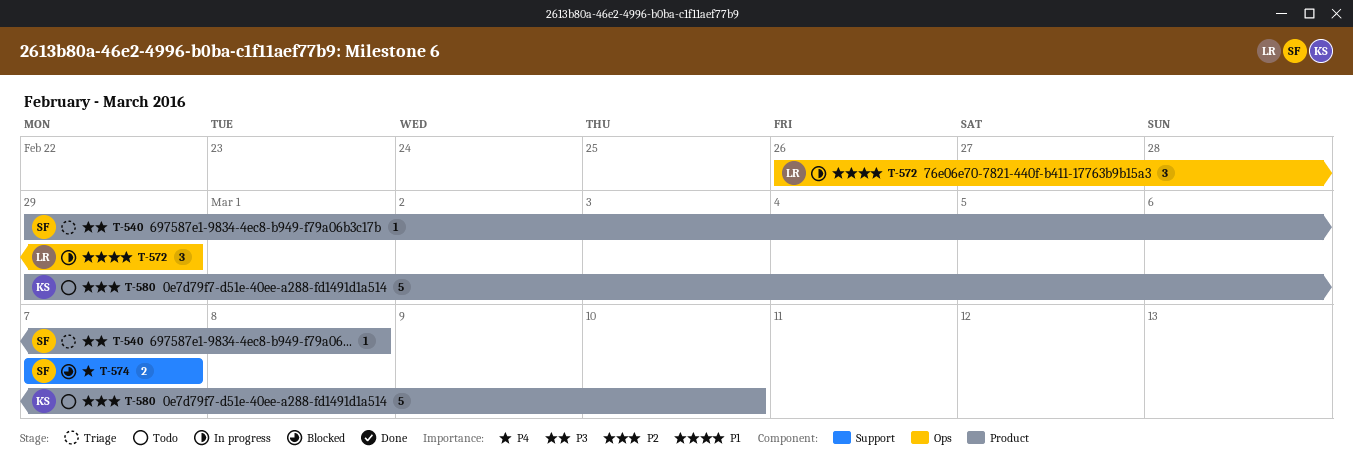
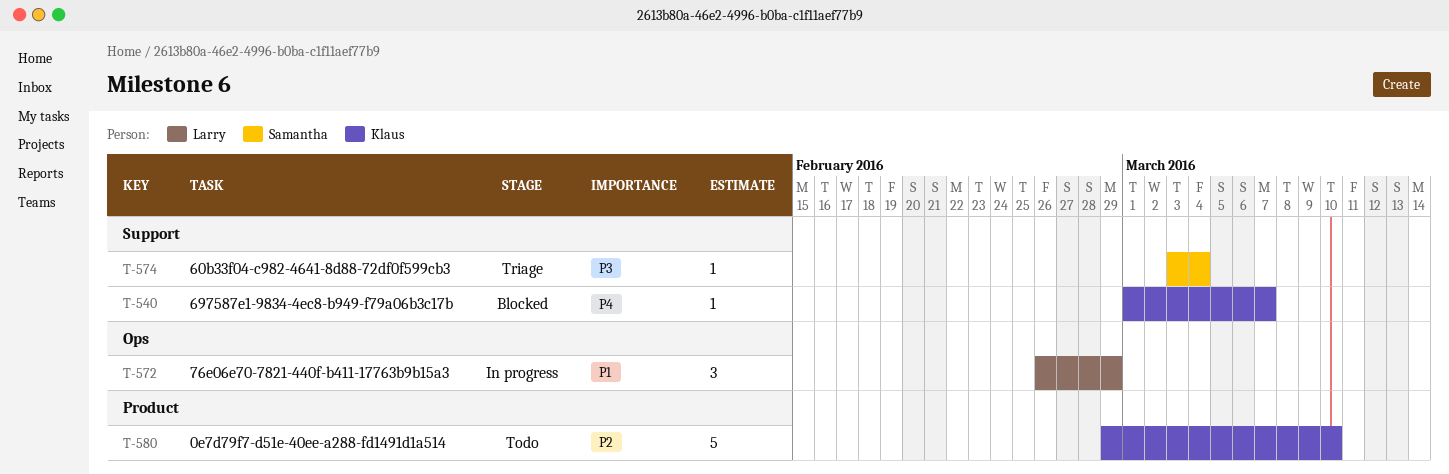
T-540, status: Triage -> Blocked
T-540, owner: Samantha -> Klaus
T-540, priority: P3 -> P4
T-540, label: Product -> Support
T-540, start: Feb 29 -> Mar 1
T-540, due: Mar 8 -> Mar 7
T-574, status: Blocked -> Triage
T-574, priority: P4 -> P3
T-574, estimate: 2 -> 1
T-574, start: Mar 7 -> Mar 3
T-574, due: Mar 7 -> Mar 4

